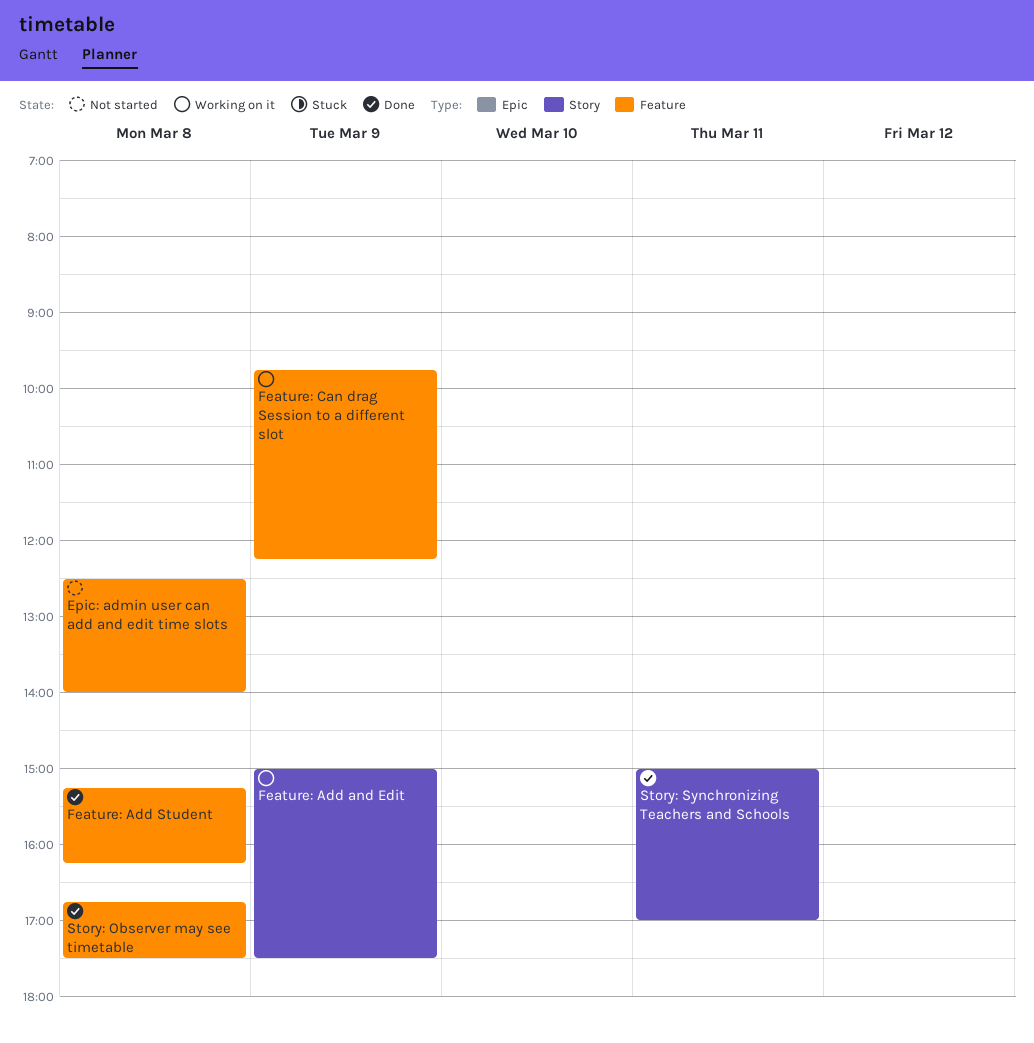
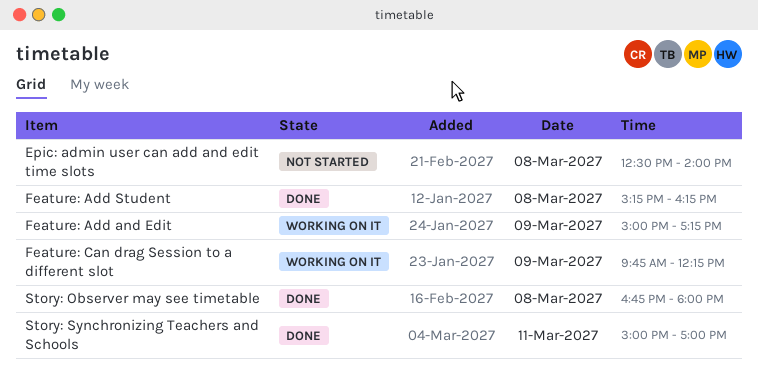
Feature: Add and Edit, ends: 17:30 -> 17:15
Story: Observer may see timetable, ends: 17:30 -> 18:00

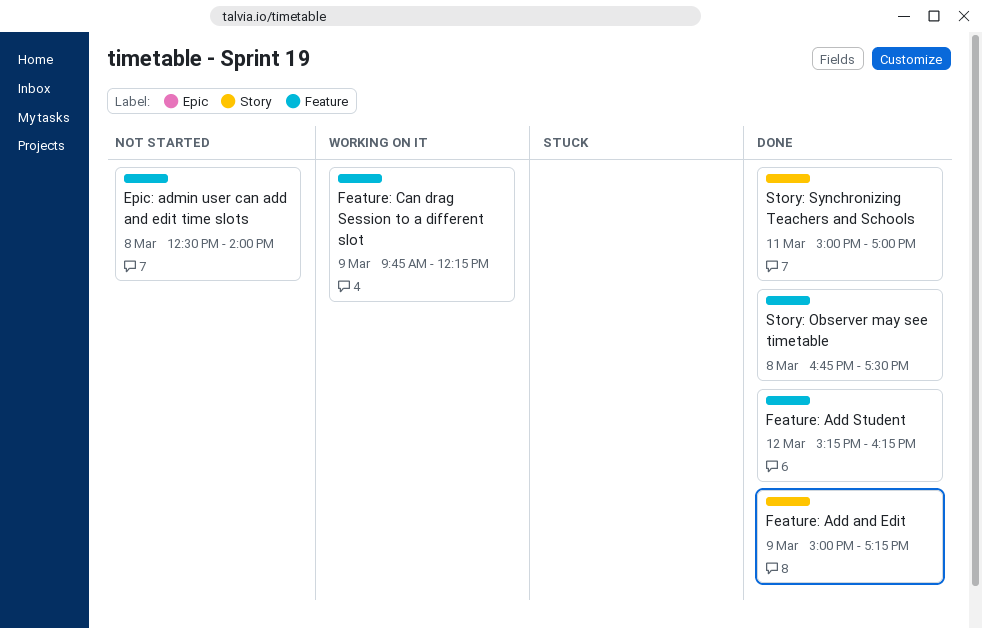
Feature: Add and Edit, status: Working on it -> Done
Feature: Add Student, day: Mar 8 -> Mar 12
Story: Observer may see timetable, ends: 18:00 -> 17:30

